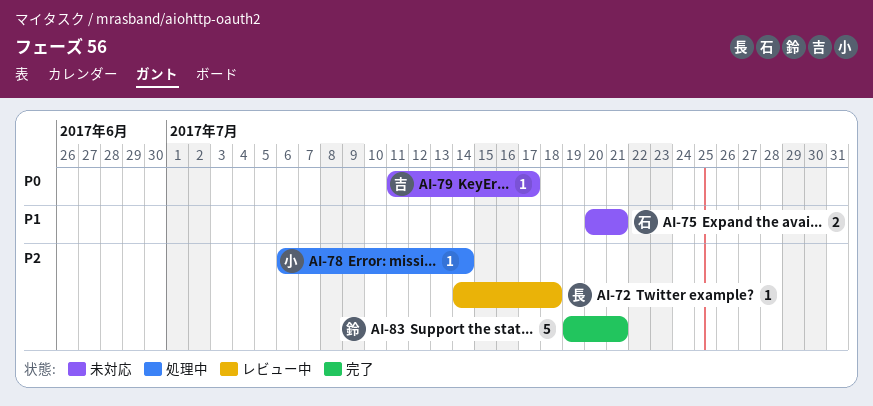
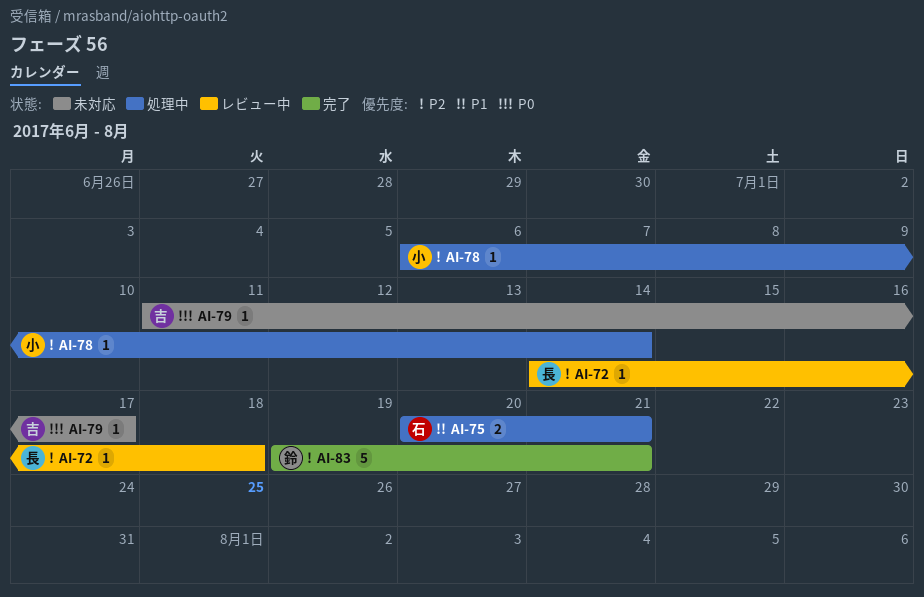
AI-75, status: 未対応 -> 処理中

